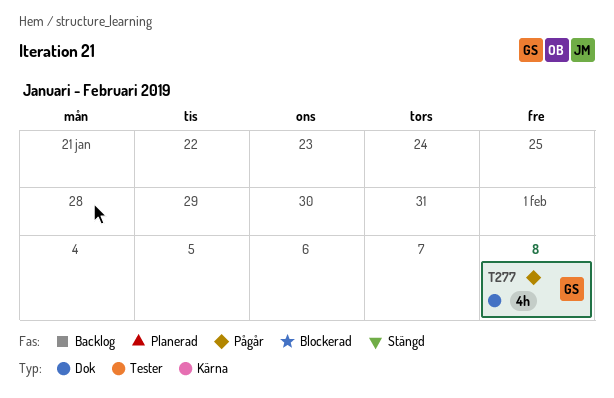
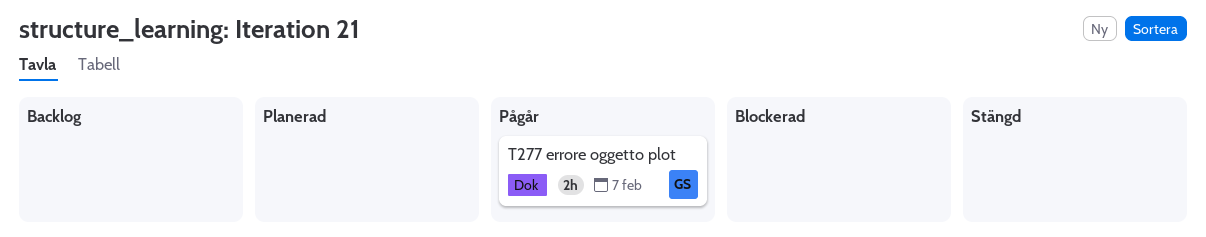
T277, estimate: 4h -> 2h
T277, due: Feb 8 -> Feb 7

